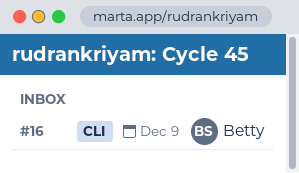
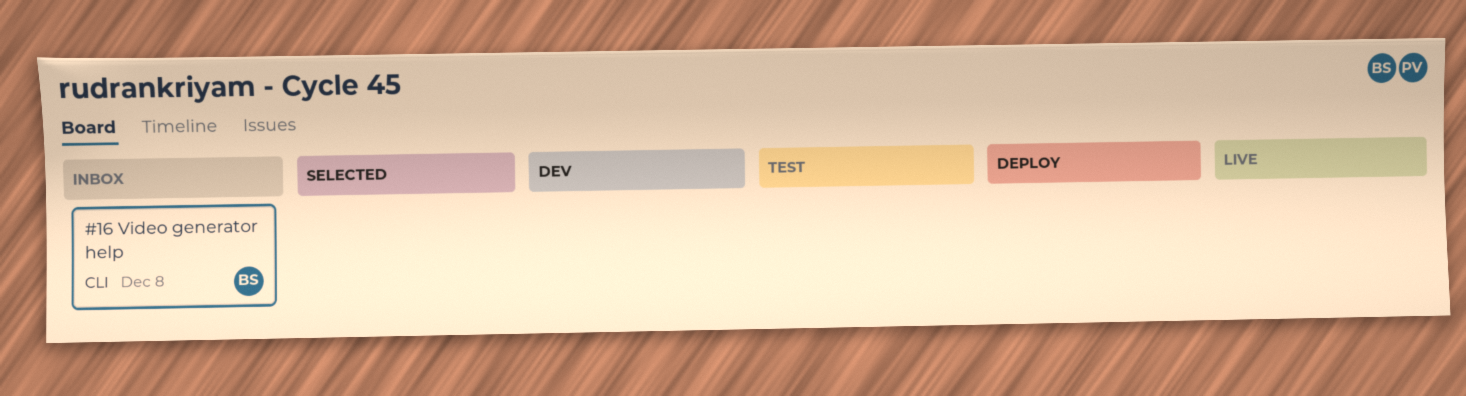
#16, due: Dec 9 -> Dec 8

